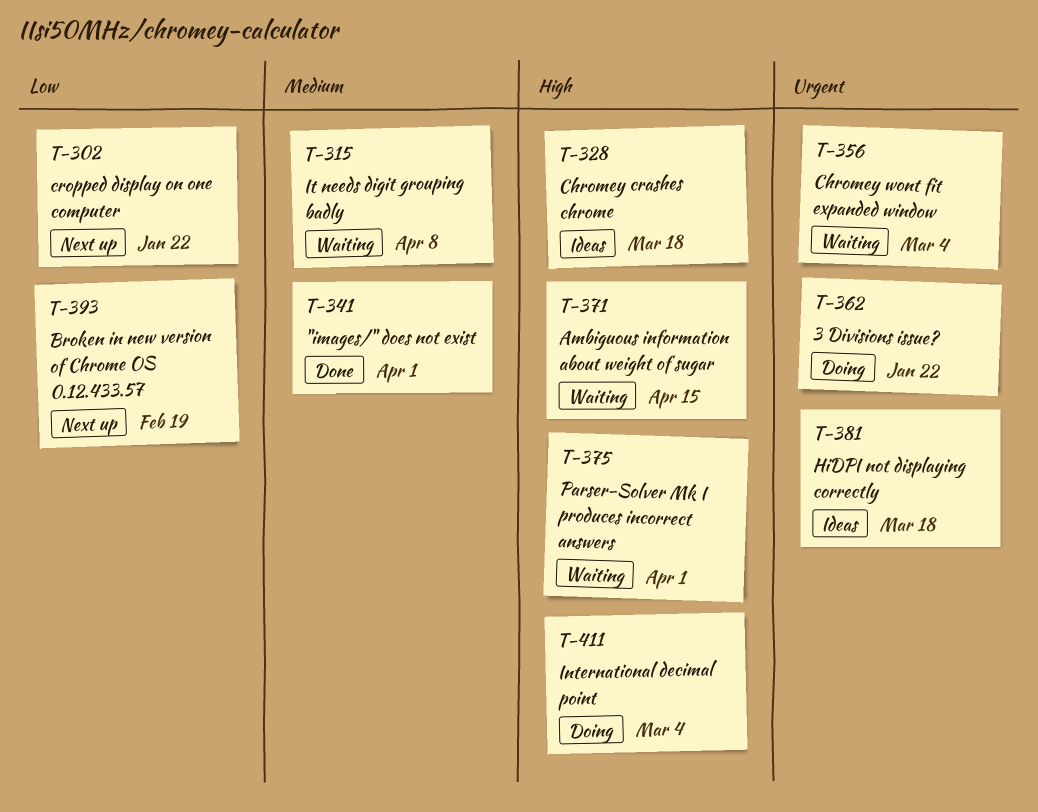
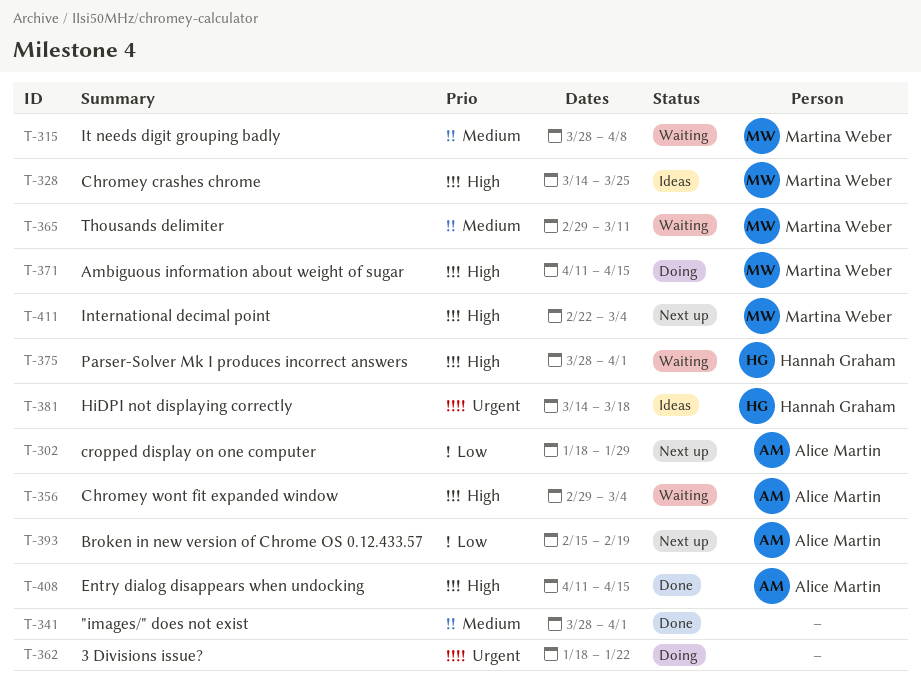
T-302, due: Jan 22 -> Jan 29
T-328, due: Mar 18 -> Mar 25
T-356, priority: Urgent -> High
T-365: none -> present
T-371, status: Waiting -> Doing
T-408: none -> present
T-411, status: Doing -> Next up

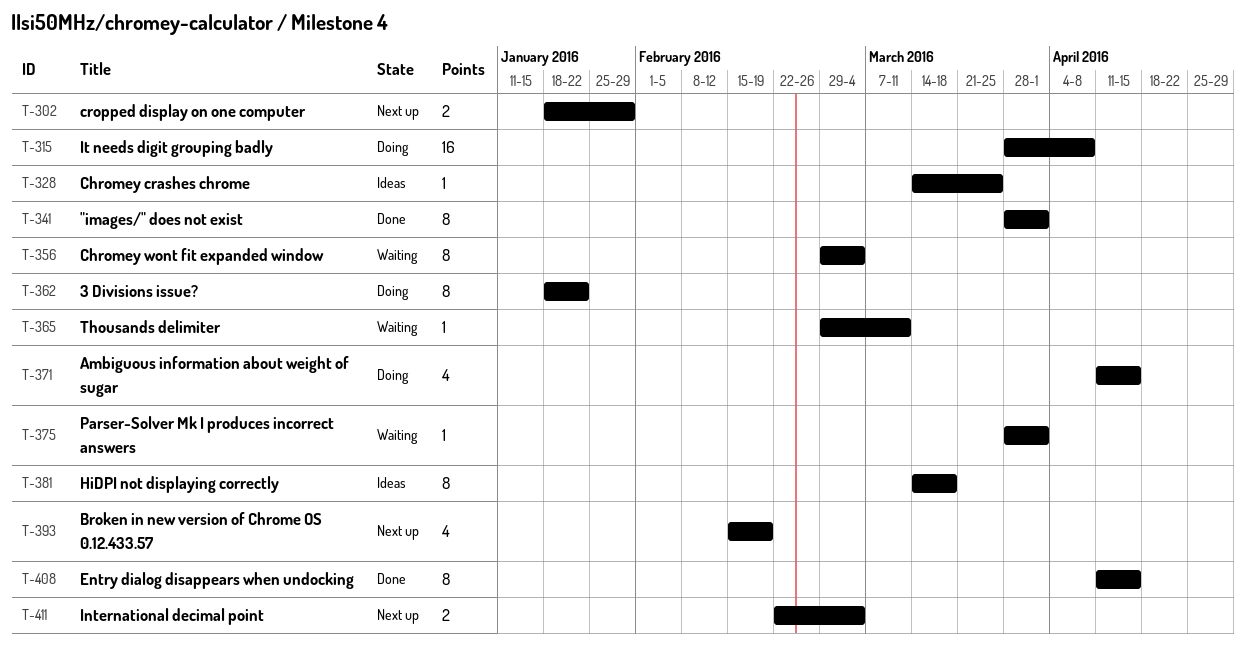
T-315, status: Waiting -> Doing

